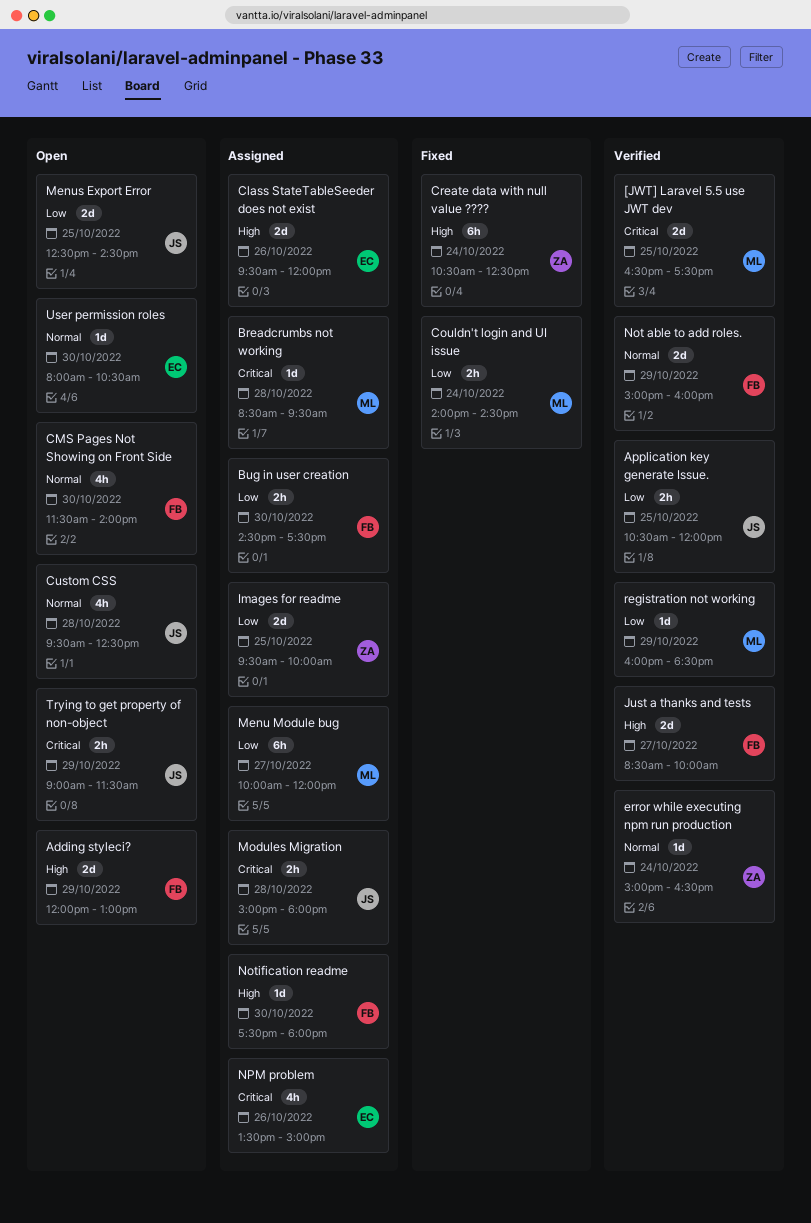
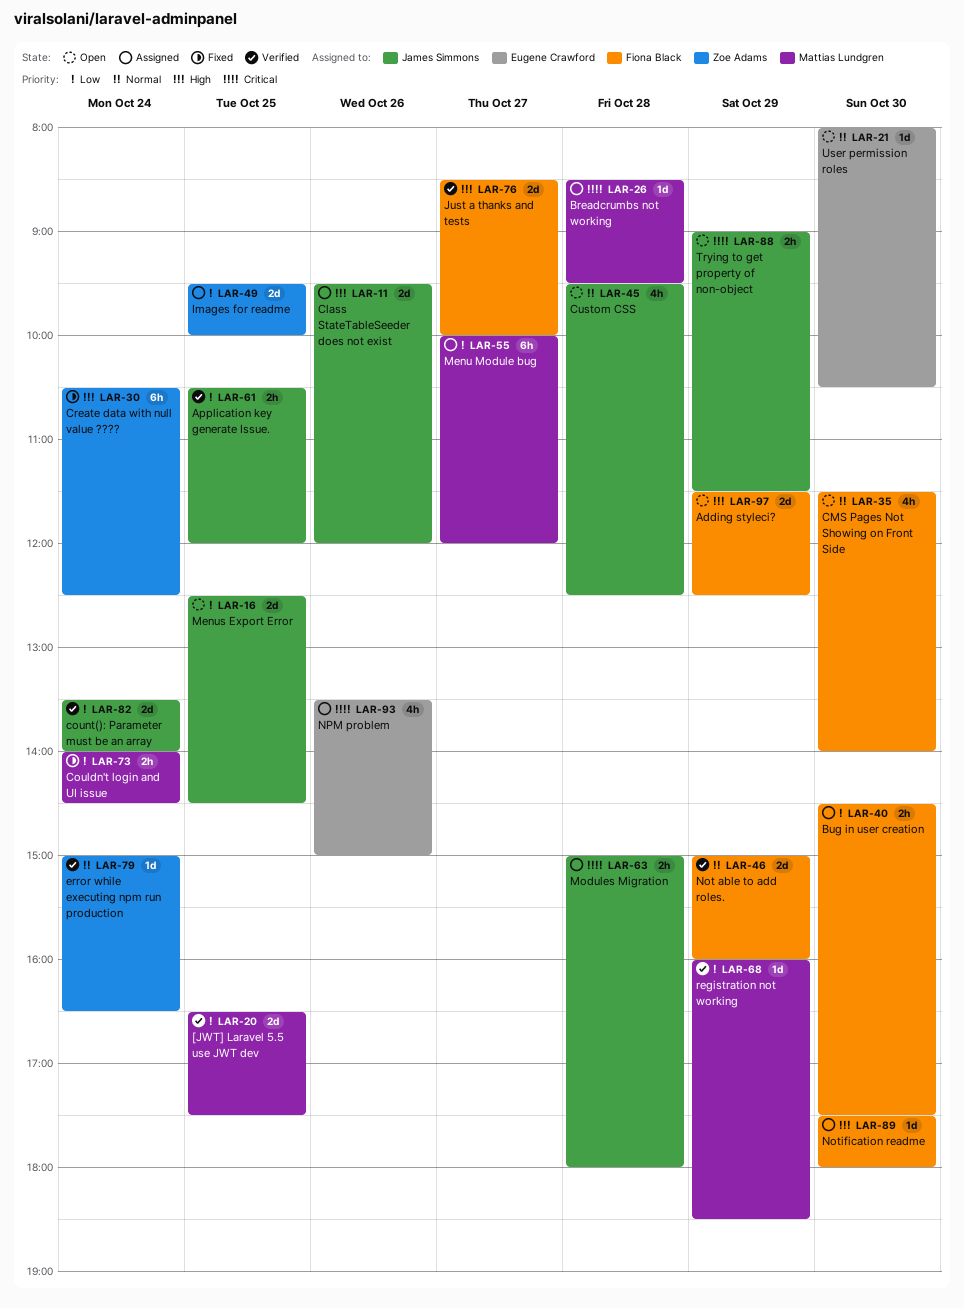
[JWT] Laravel 5.5 use JWT dev, priority: Critical -> Low
Adding styleci?, begins: 12:00 -> 11:30
Adding styleci?, ends: 13:00 -> 12:30
Class StateTableSeeder does not exist, owner: Eugene Crawford -> James Simmons
count(): Parameter must be an array: none -> present

